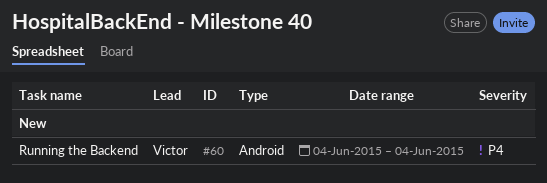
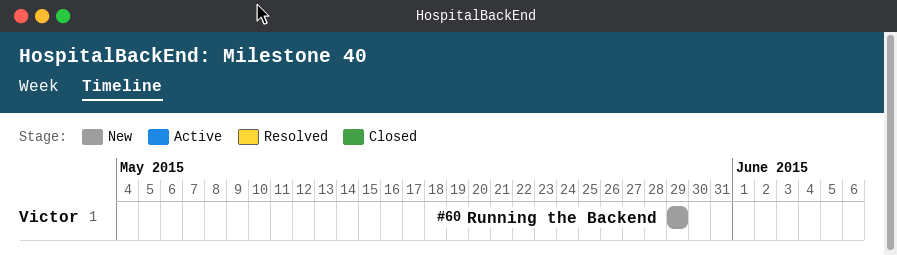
#60, start: Jun 4 -> May 29
#60, due: Jun 4 -> May 29

